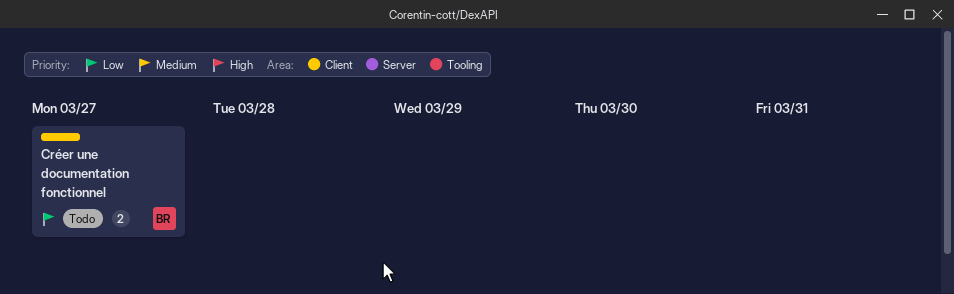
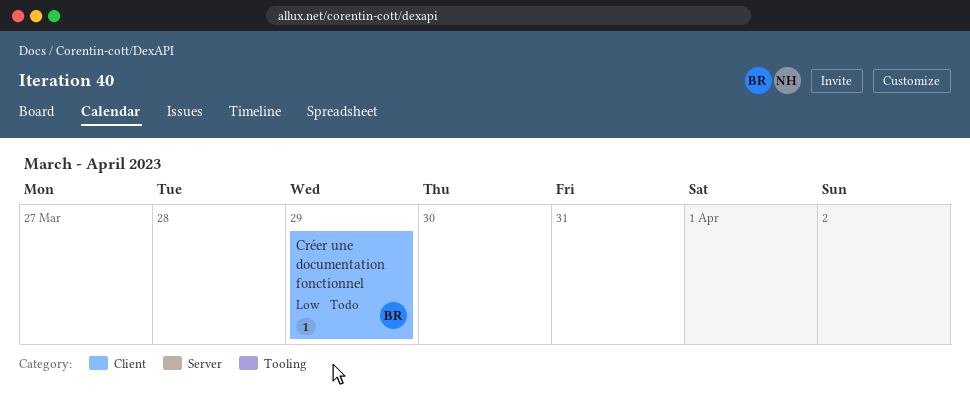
Créer une documentation fonctionnel, estimate: 2 -> 1
Créer une documentation fonctionnel, due: Mar 27 -> Mar 29

